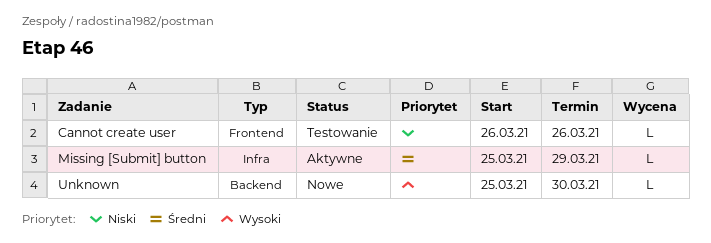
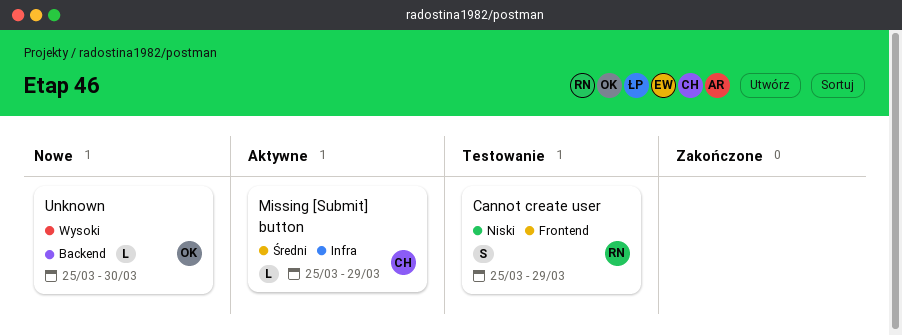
Cannot create user, estimate: L -> S
Cannot create user, start: Mar 26 -> Mar 25
Cannot create user, due: Mar 26 -> Mar 29

